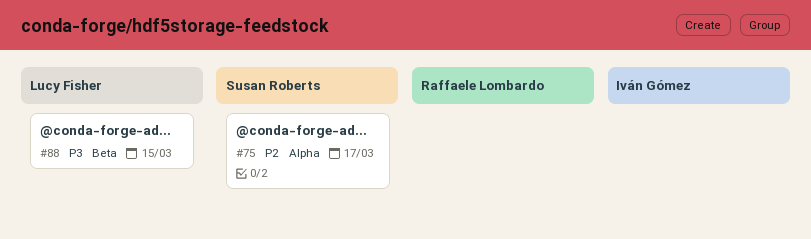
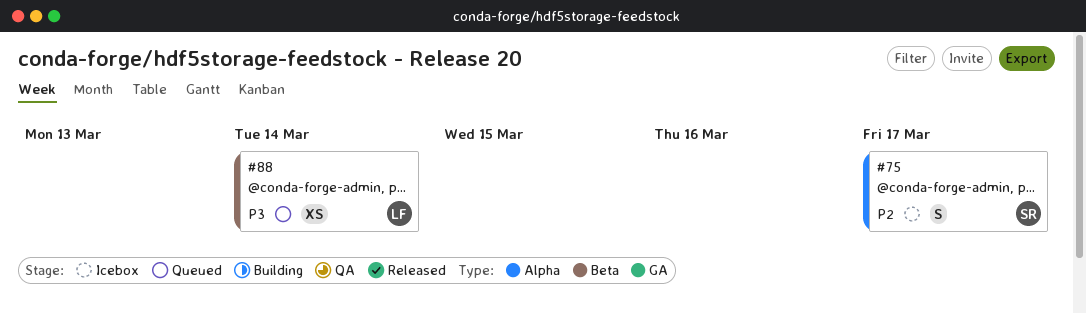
#88, due: Mar 15 -> Mar 14

